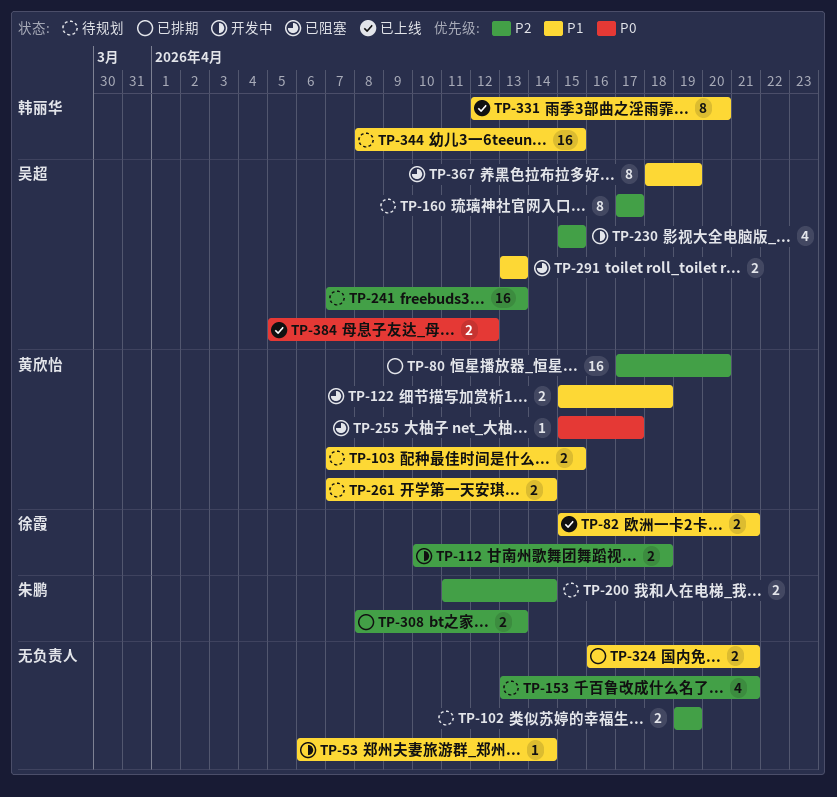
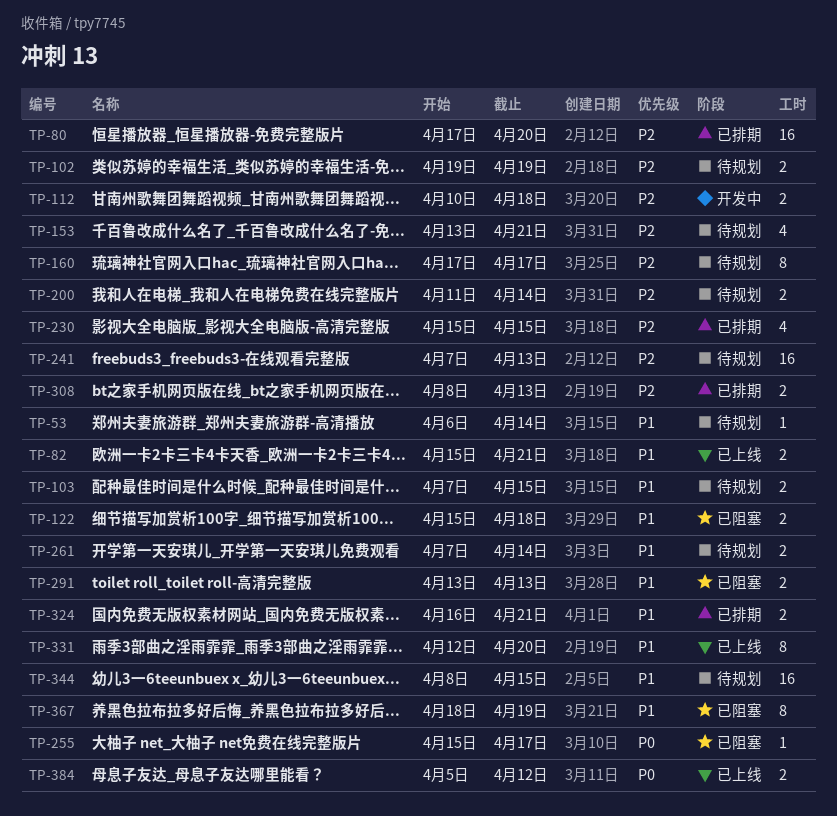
TP-53, status: 开发中 -> 待规划
TP-230, status: 开发中 -> 已排期

